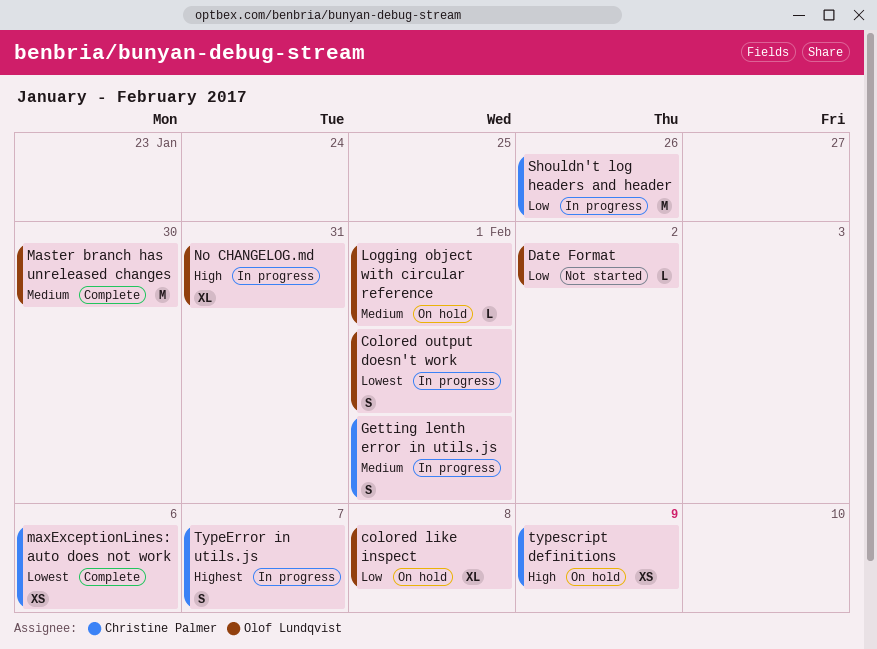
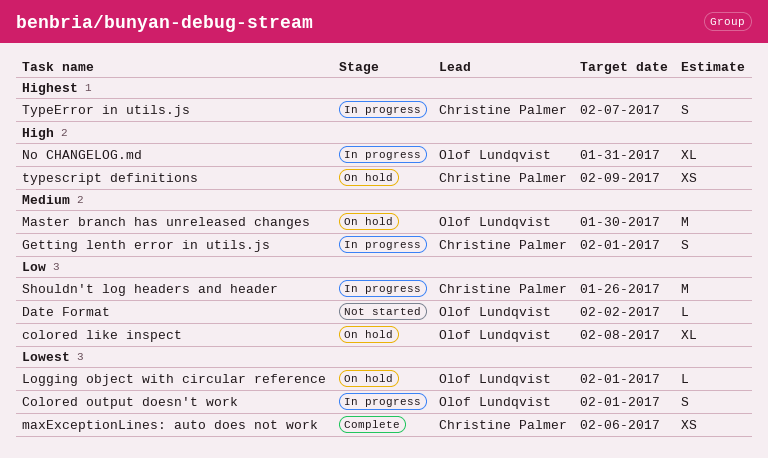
Logging object with circular reference, priority: Medium -> Lowest
Master branch has unreleased changes, status: Complete -> On hold

